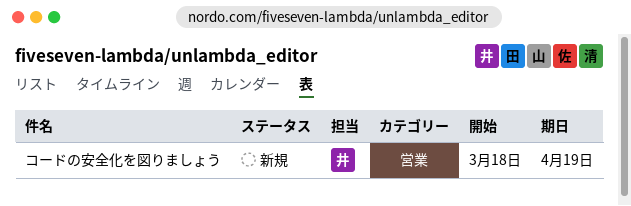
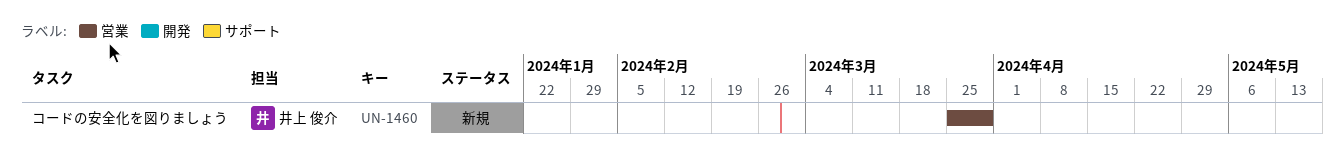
コードの安全化を図りましょう, start: Mar 18 -> Mar 25
コードの安全化を図りましょう, due: Apr 19 -> Mar 29

